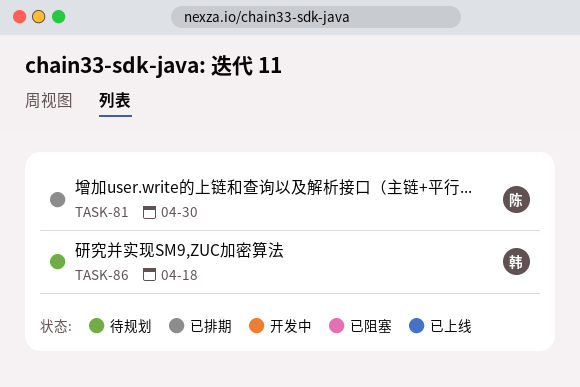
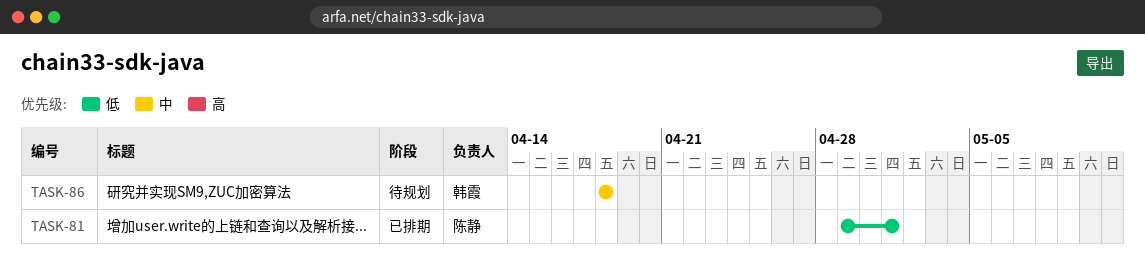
TASK-81, due: Apr 30 -> May 1

